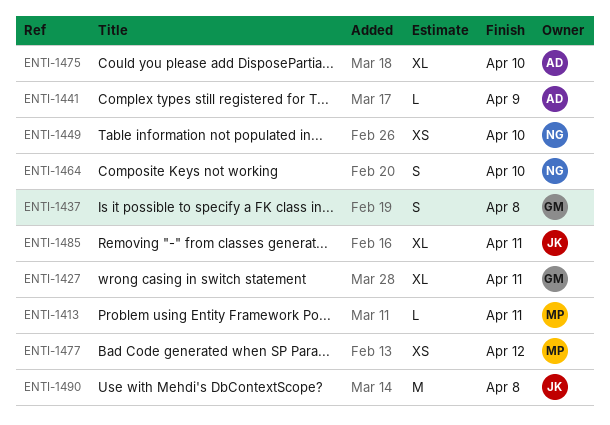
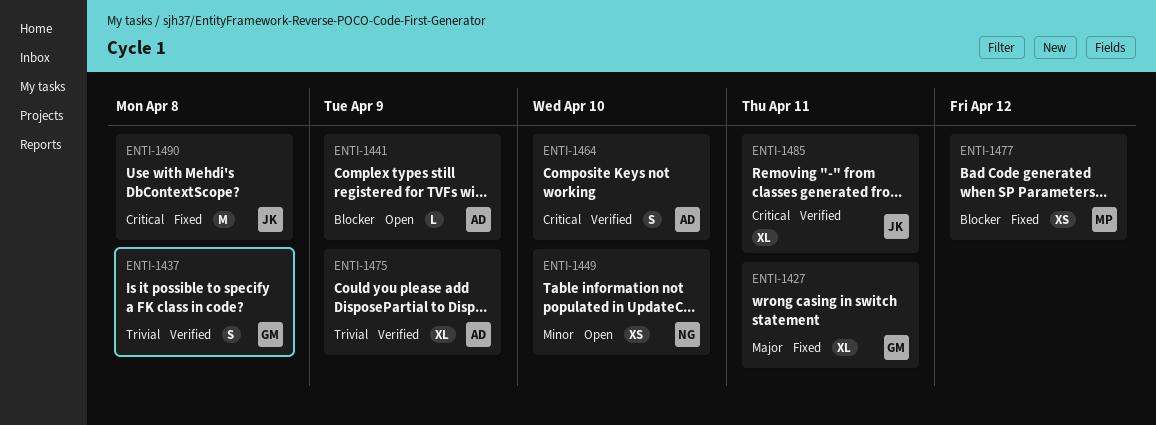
ENTI-1413: present -> none
ENTI-1464, owner: NG -> AD
ENTI-1475, due: Apr 10 -> Apr 9

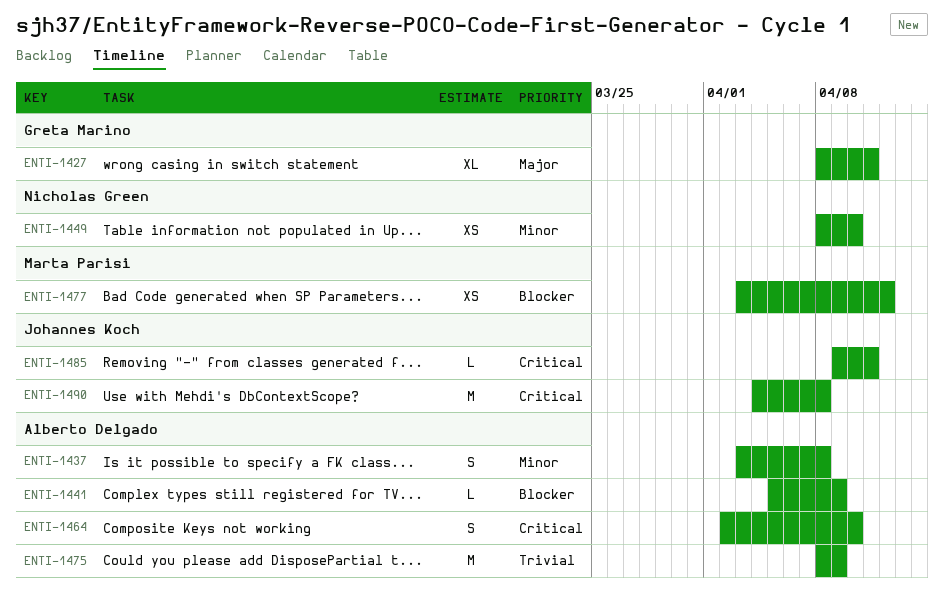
ENTI-1437, owner: Greta Marino -> Alberto Delgado
ENTI-1437, priority: Trivial -> Minor
ENTI-1475, estimate: XL -> M
ENTI-1485, estimate: XL -> L

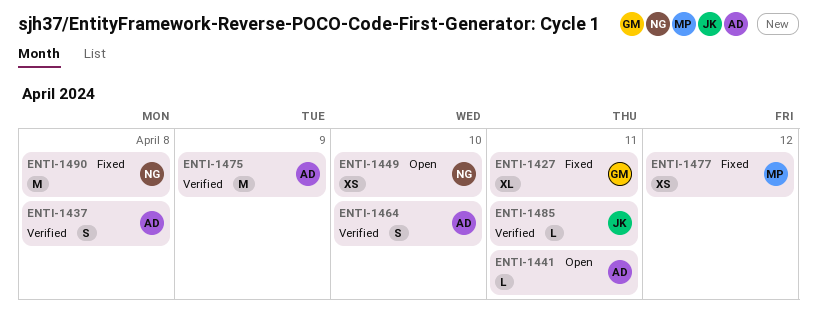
ENTI-1441, due: Apr 9 -> Apr 11
ENTI-1490, owner: Johannes Koch -> Nicholas Green

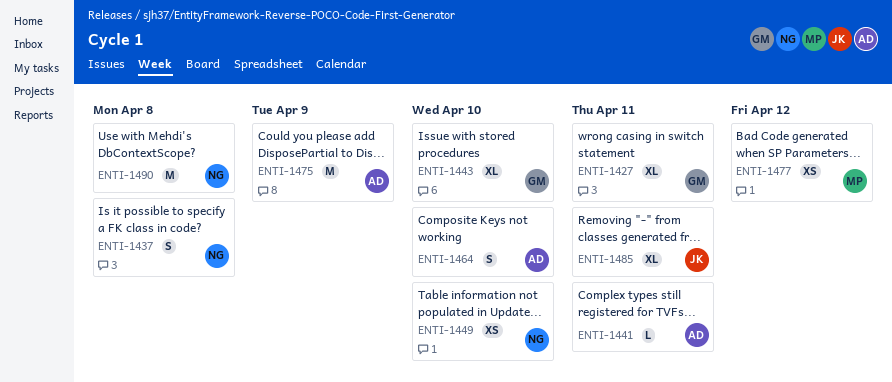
ENTI-1437, owner: AD -> NG
ENTI-1443: none -> present
ENTI-1485, estimate: L -> XL

